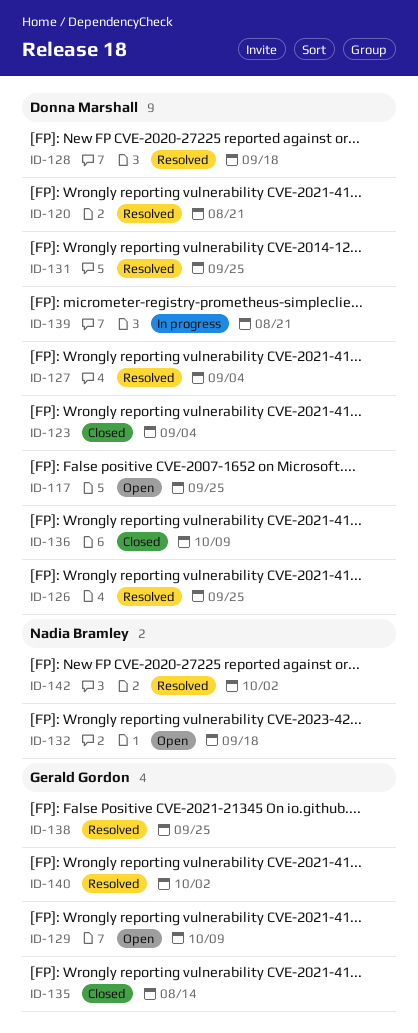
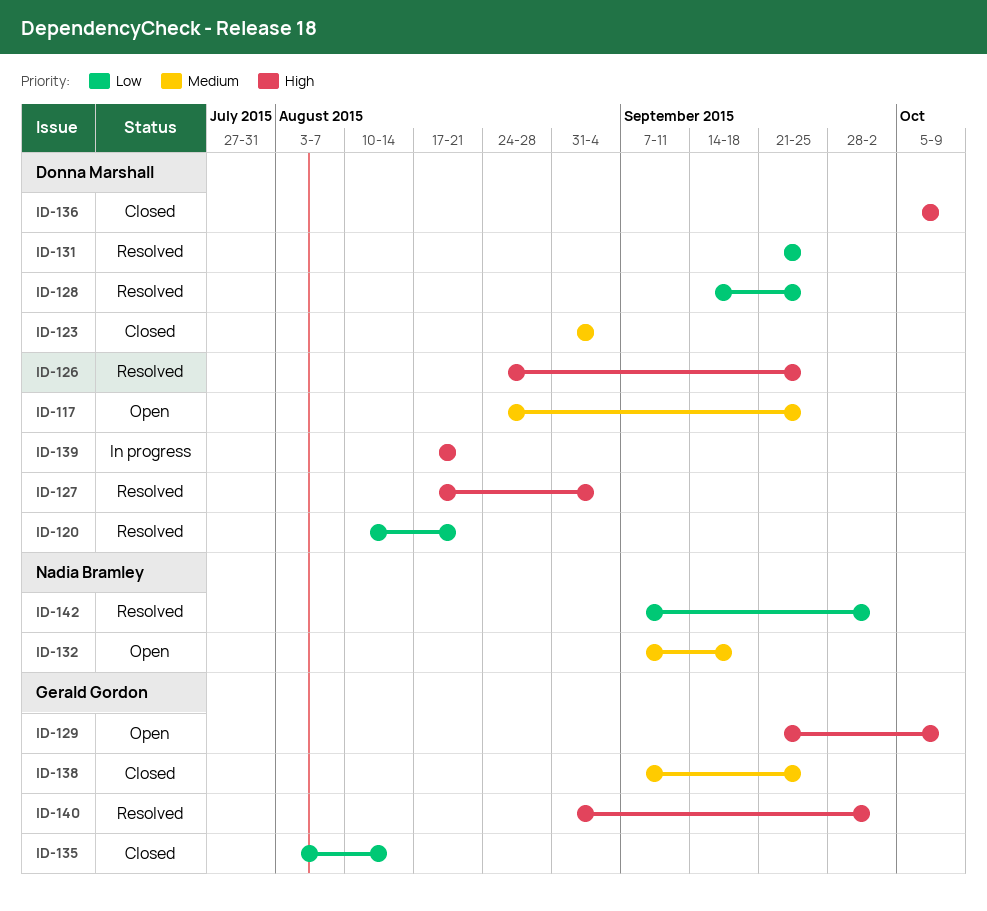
ID-128, due: Sep 18 -> Sep 25
ID-138, status: Resolved -> Closed

